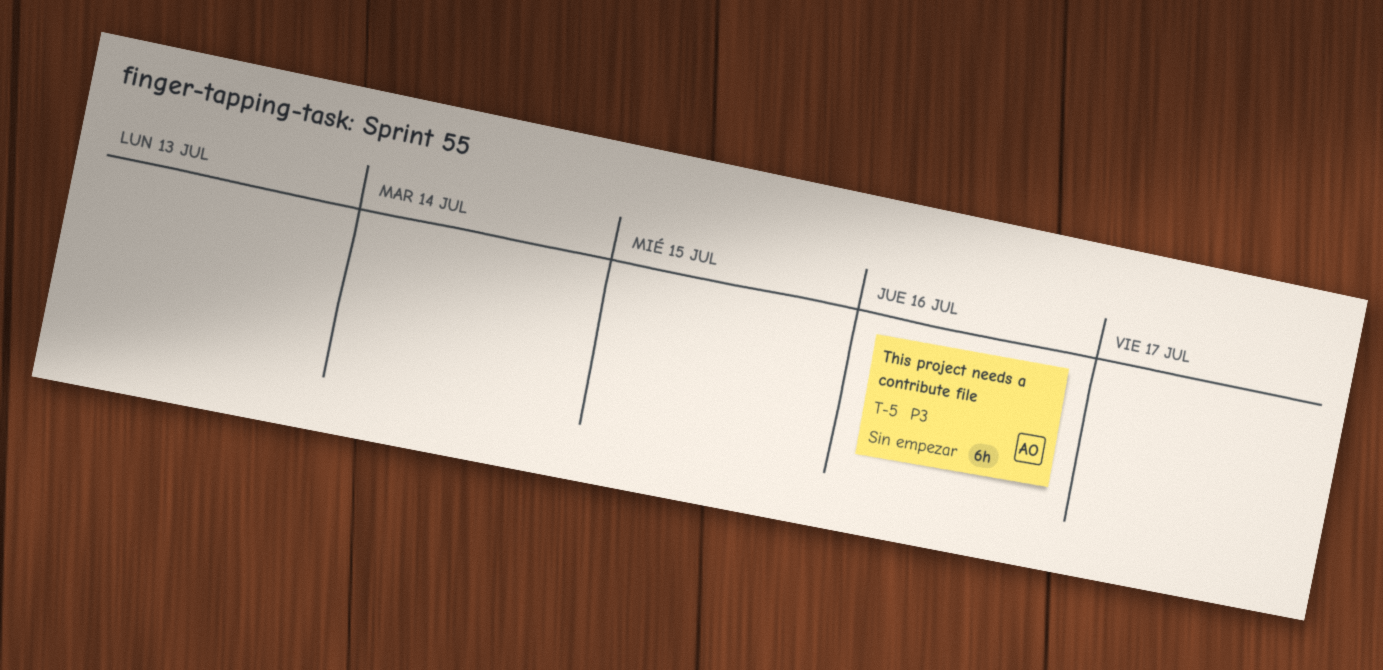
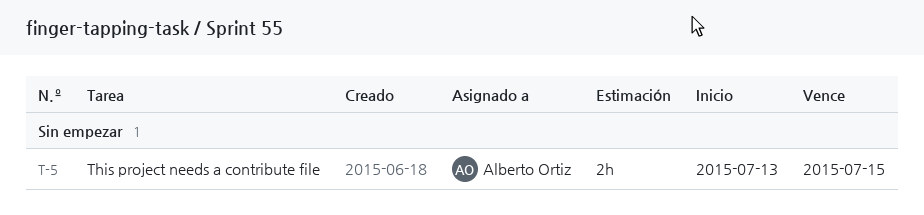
T-5, estimate: 6h -> 2h
T-5, due: Jul 16 -> Jul 15

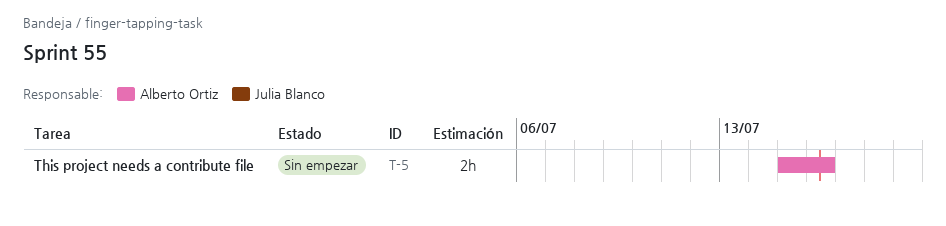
T-5, start: Jul 13 -> Jul 15
T-5, due: Jul 15 -> Jul 16

